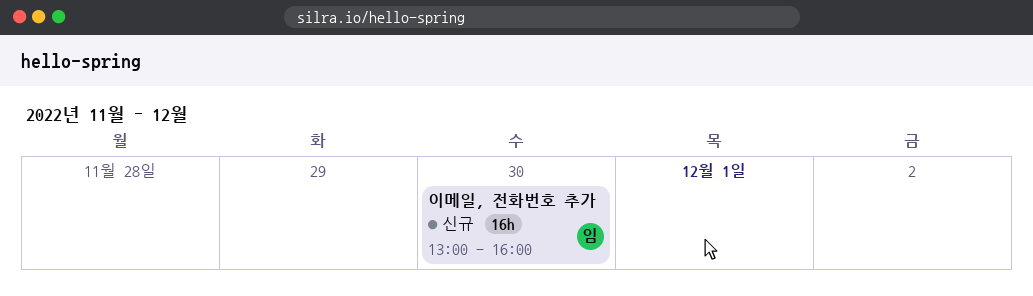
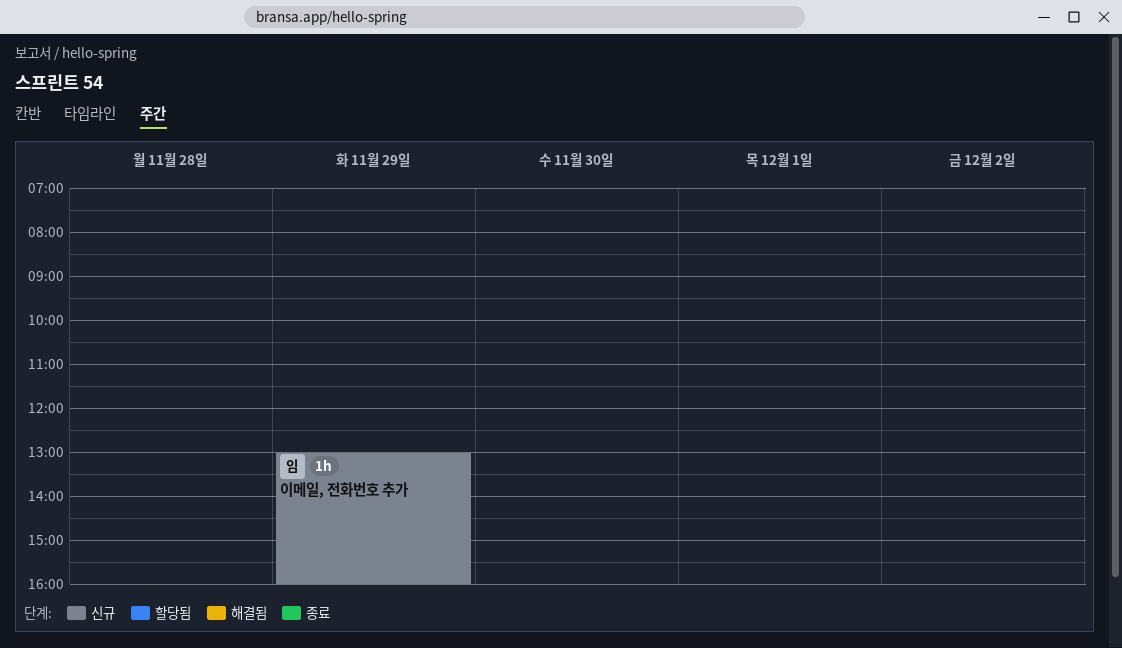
이메일, 전화번호 추가, estimate: 16h -> 1h
이메일, 전화번호 추가, day: Nov 30 -> Nov 29

